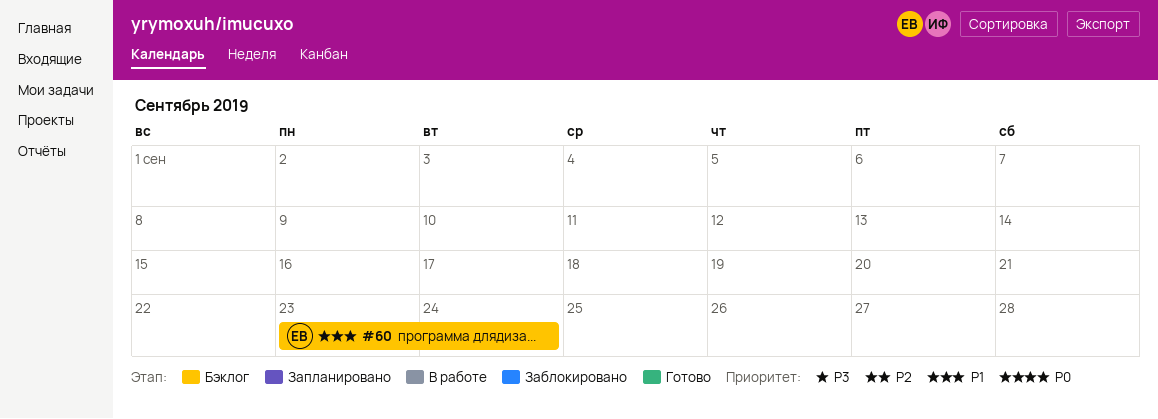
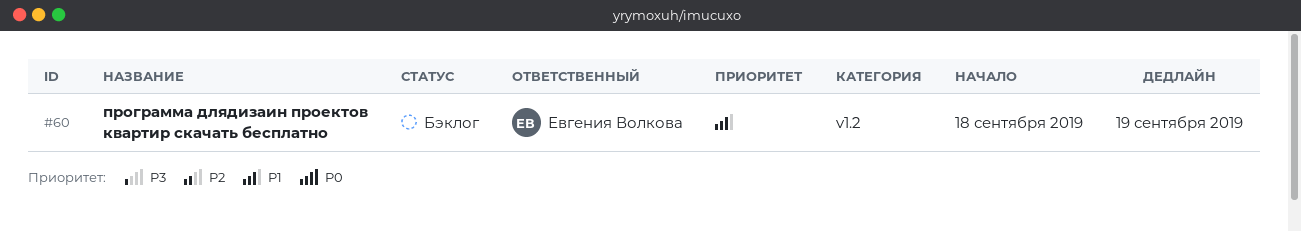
#60, start: Sep 23 -> Sep 18
#60, due: Sep 24 -> Sep 19

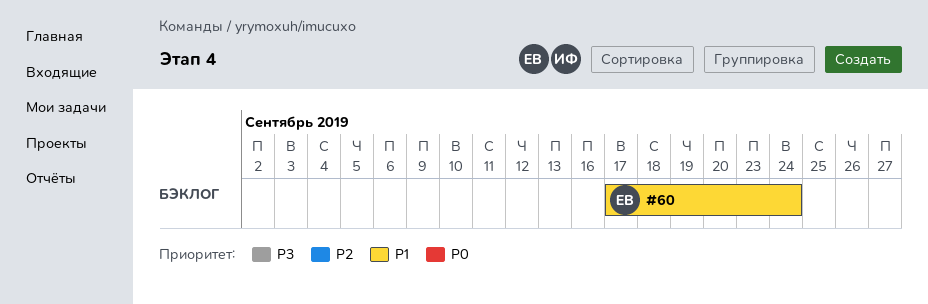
#60, start: Sep 18 -> Sep 17
#60, due: Sep 19 -> Sep 24

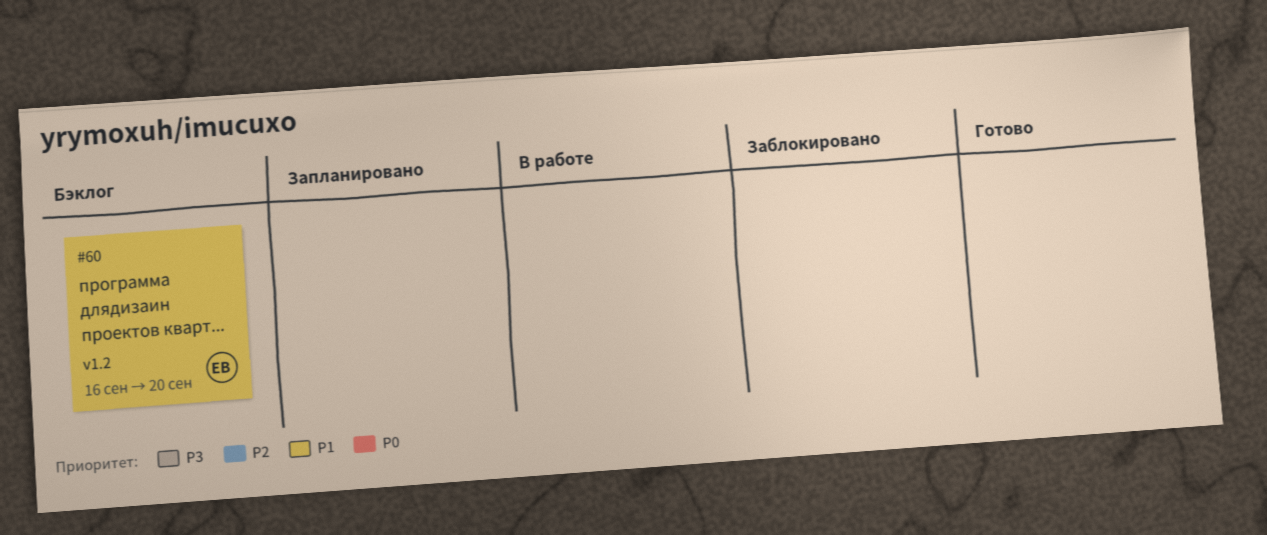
#60, start: Sep 17 -> Sep 16
#60, due: Sep 24 -> Sep 20

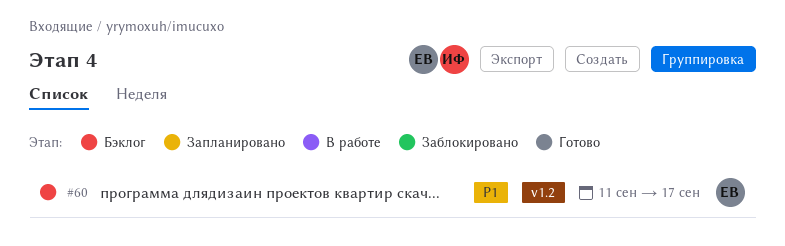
#60, start: Sep 16 -> Sep 11
#60, due: Sep 20 -> Sep 17

